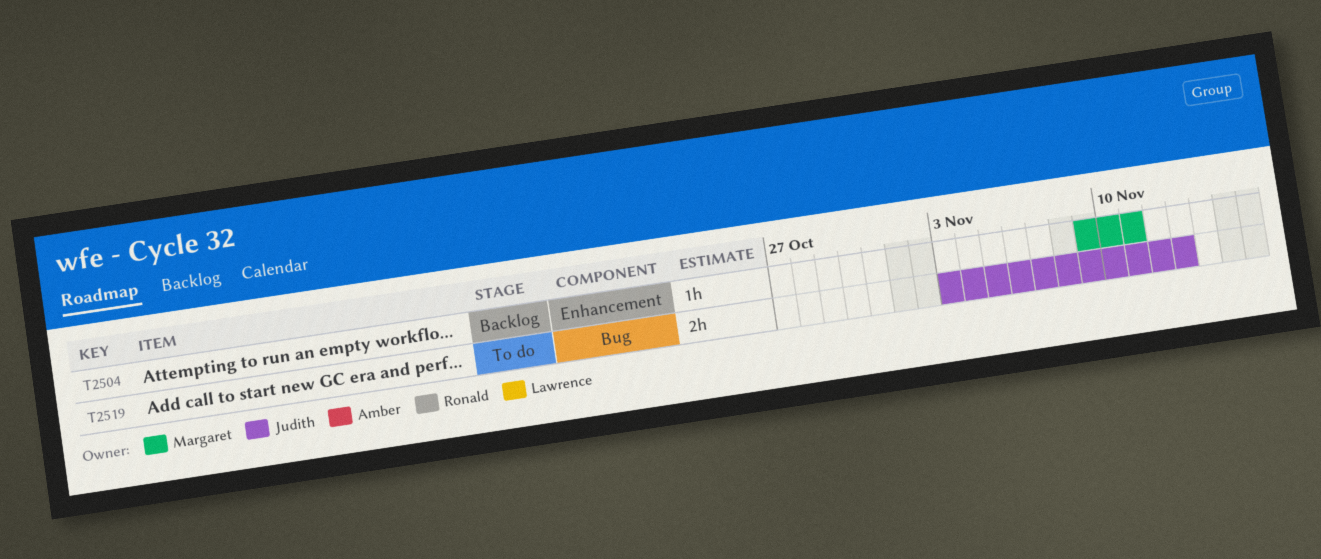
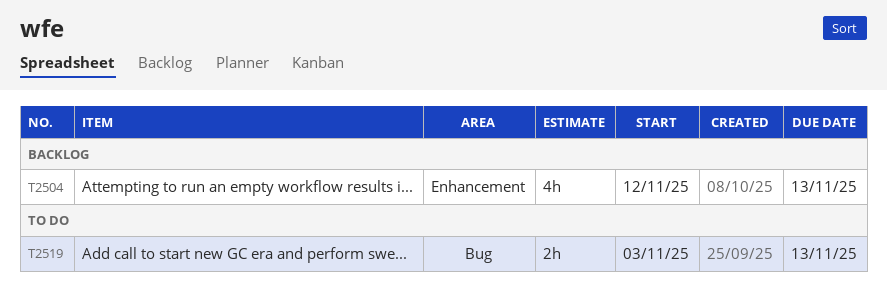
T2504, estimate: 1h -> 4h
T2504, start: Nov 9 -> Nov 12
T2504, due: Nov 11 -> Nov 13

